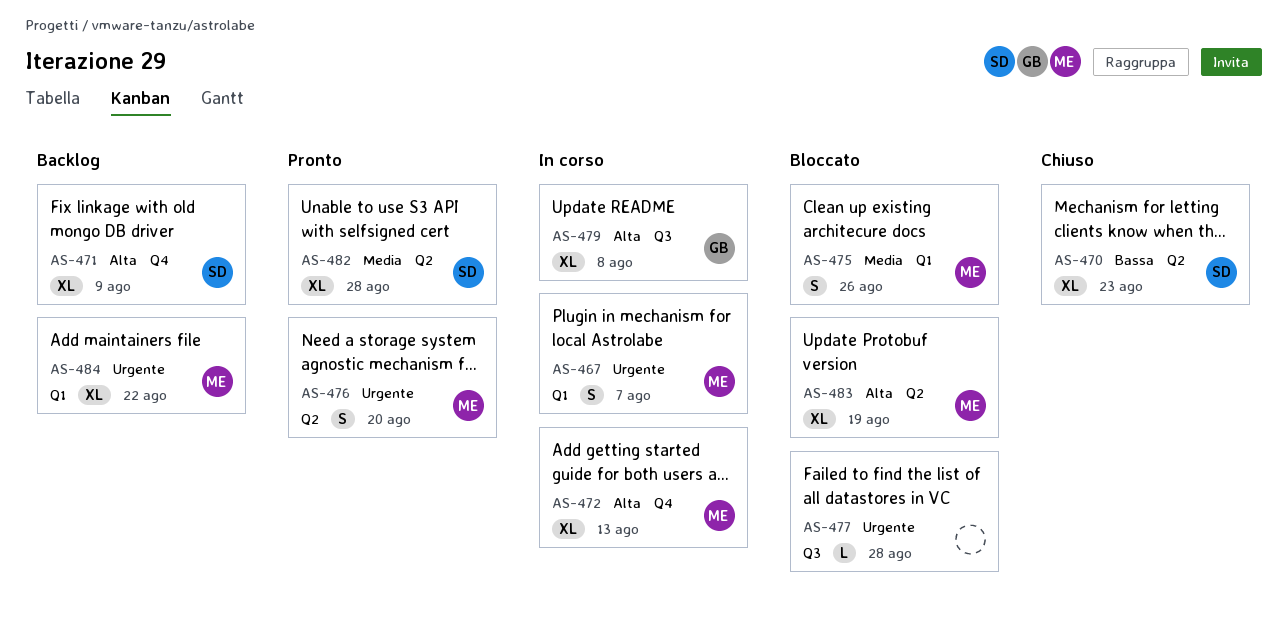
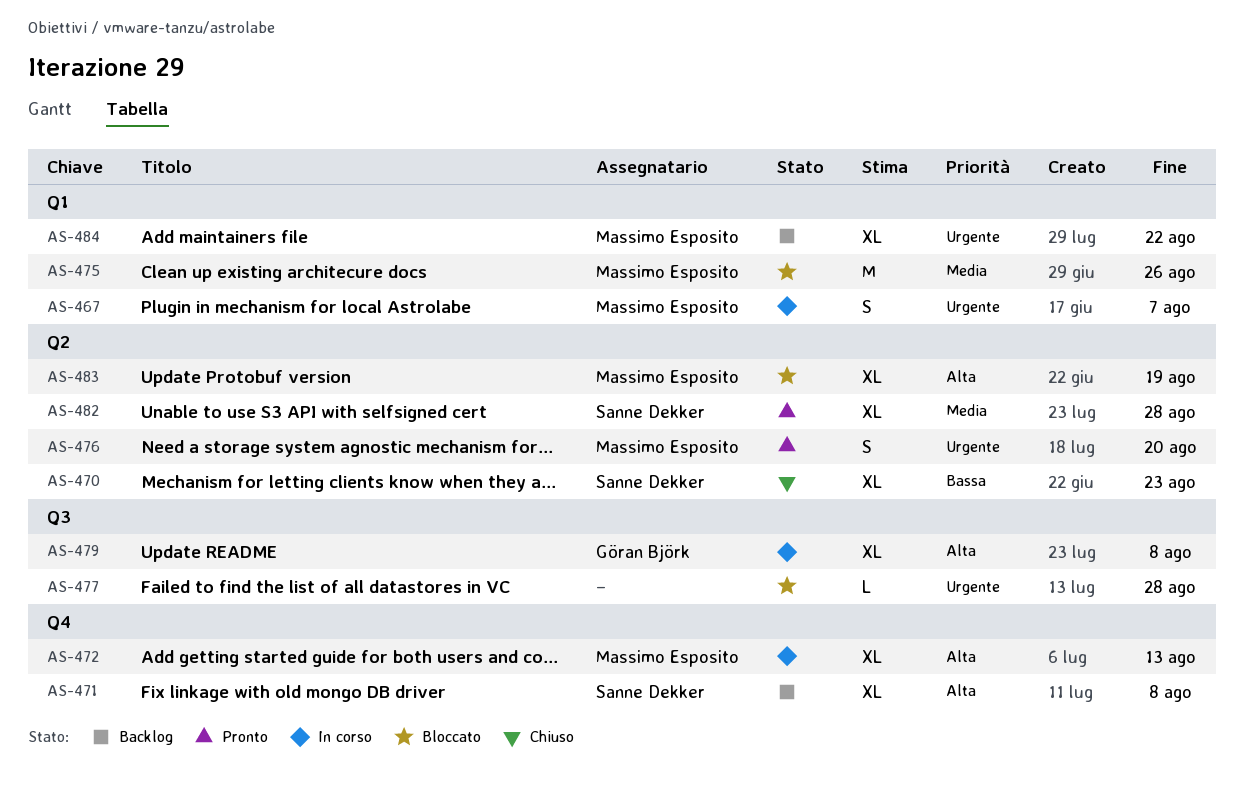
AS-471, due: Aug 9 -> Aug 8
AS-475, estimate: S -> M

